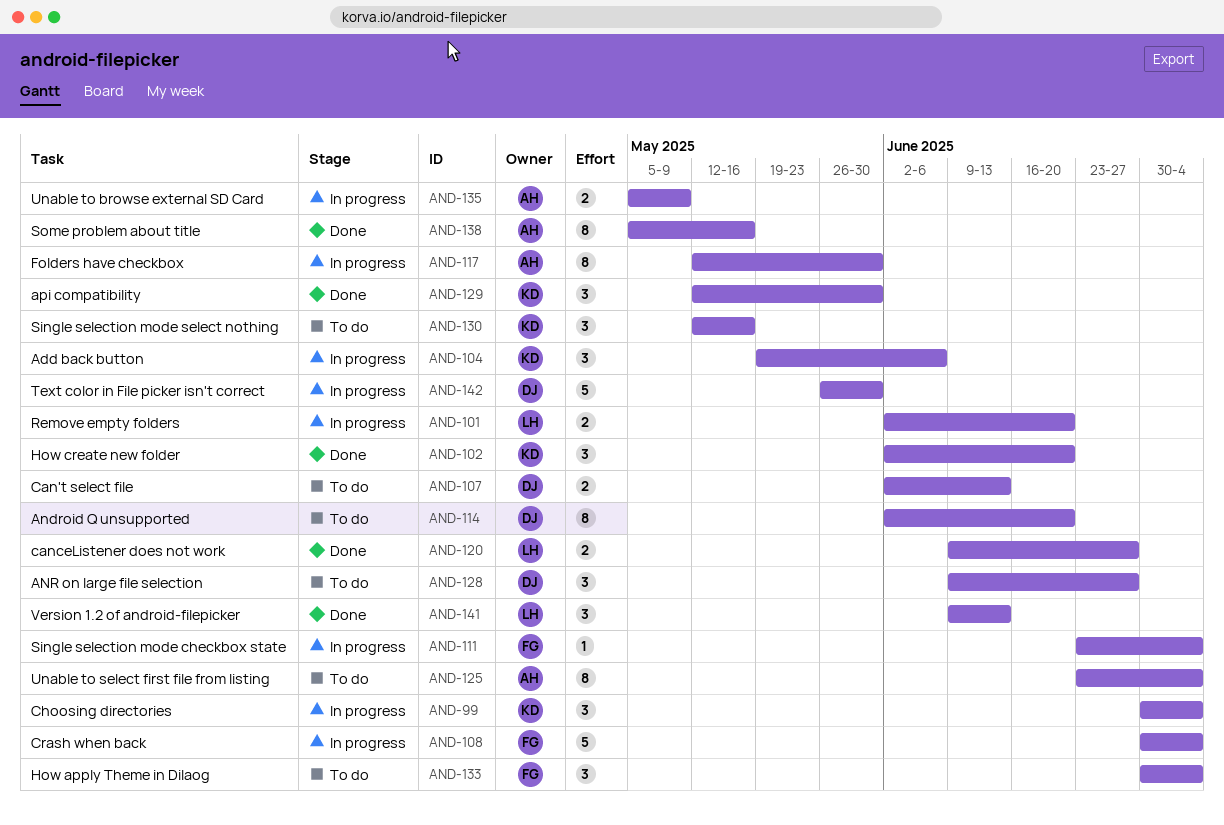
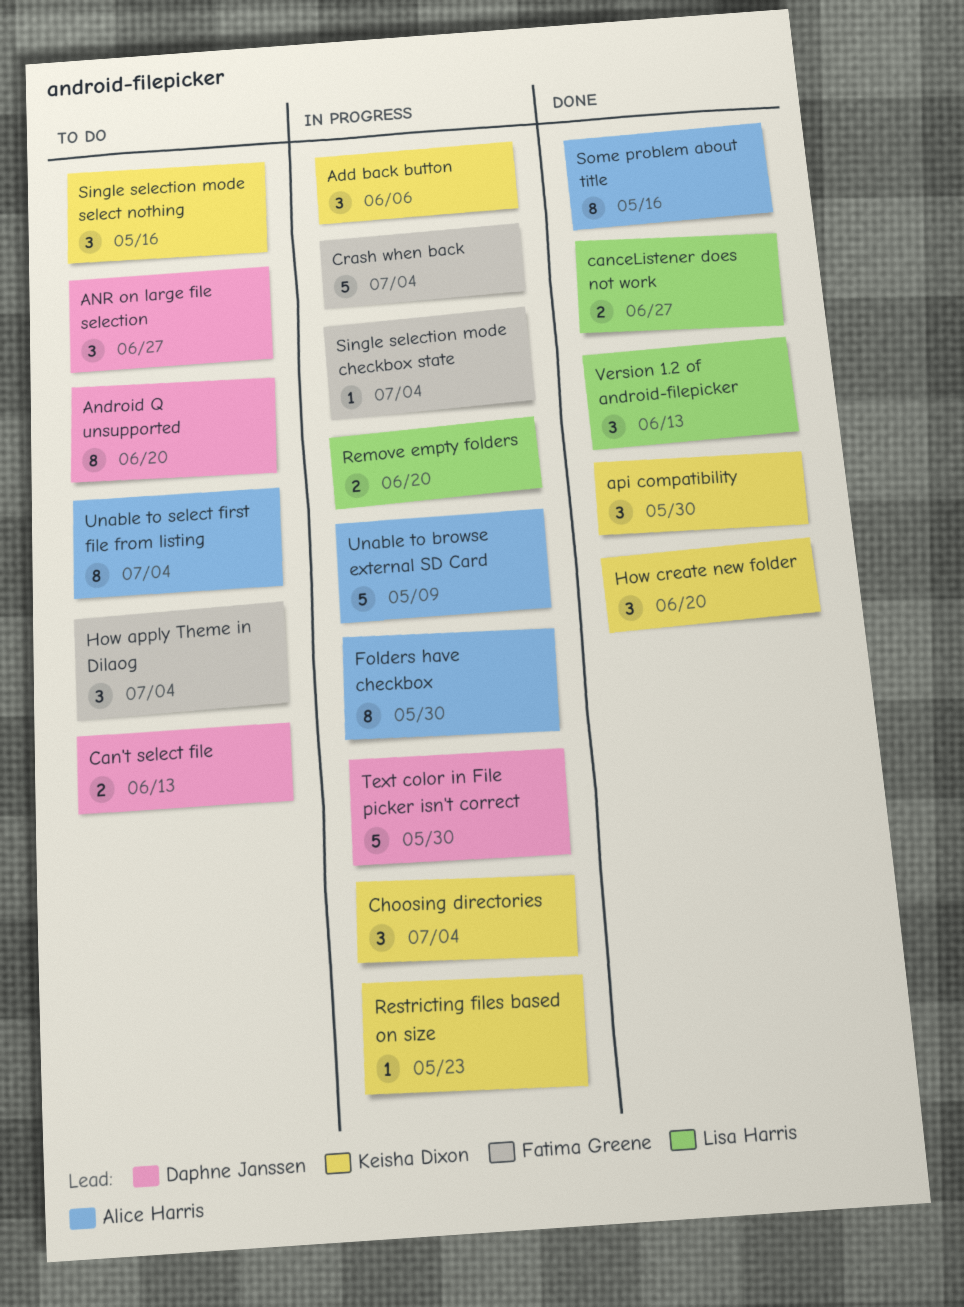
Restricting files based on size: none -> present
Unable to browse external SD Card, estimate: 2 -> 5

